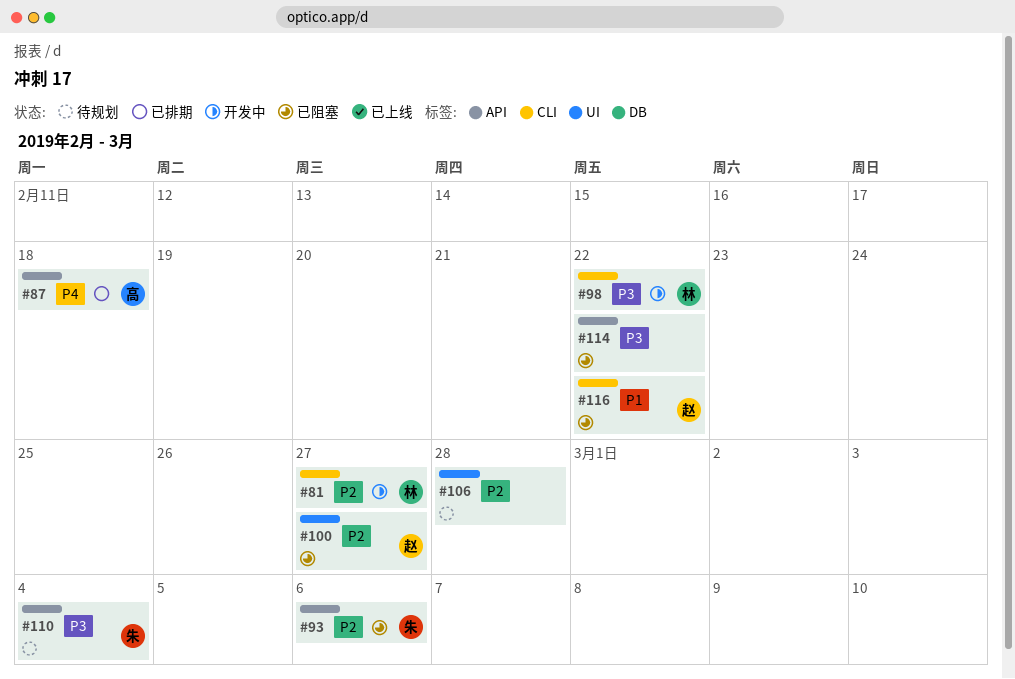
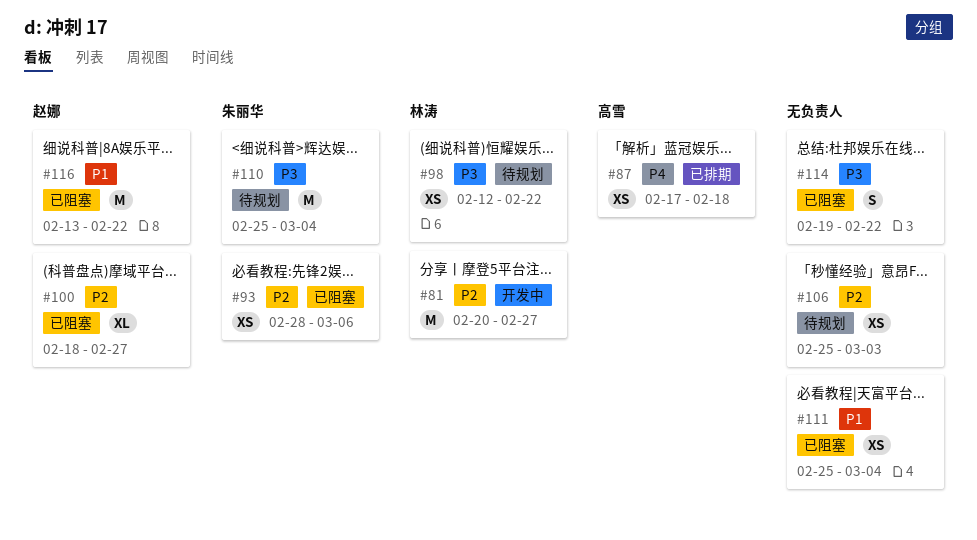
#98, status: 开发中 -> 待规划
#106, due: Feb 28 -> Mar 3
#111: none -> present

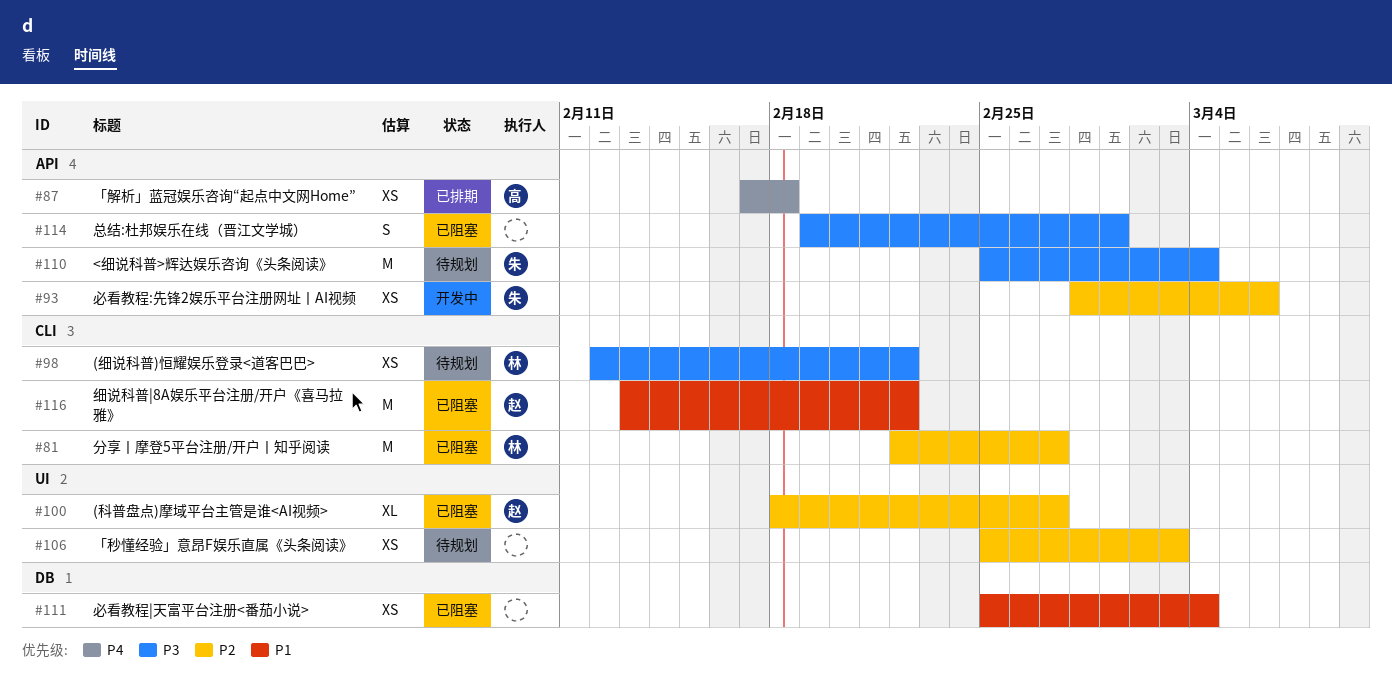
#81, status: 开发中 -> 已阻塞
#81, start: Feb 20 -> Feb 22
#93, status: 已阻塞 -> 开发中
#114, due: Feb 22 -> Mar 1

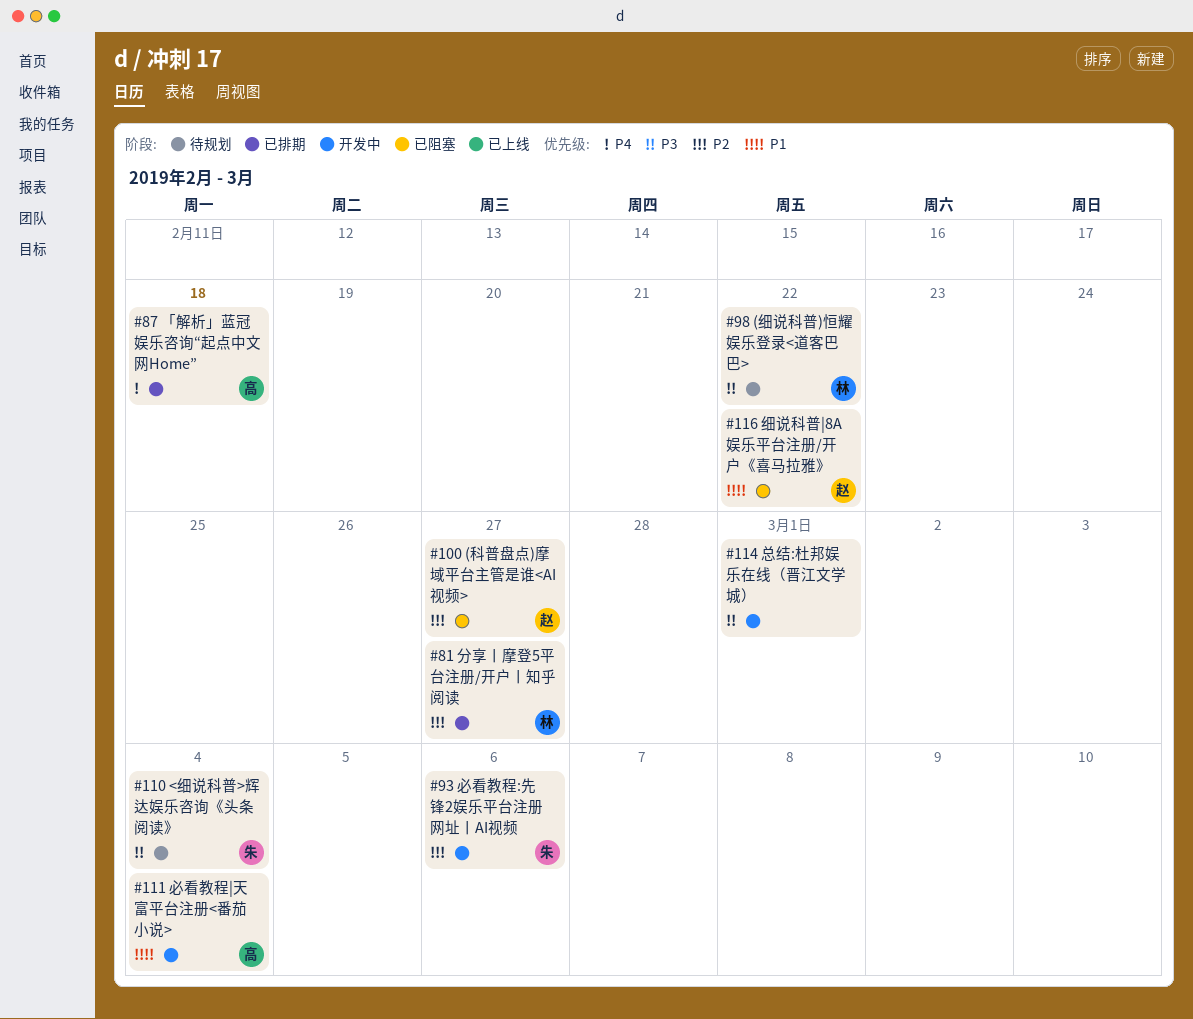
#81, status: 已阻塞 -> 已排期
#106: present -> none
#111, status: 已阻塞 -> 开发中
#111, owner: none -> 高
#114, status: 已阻塞 -> 开发中

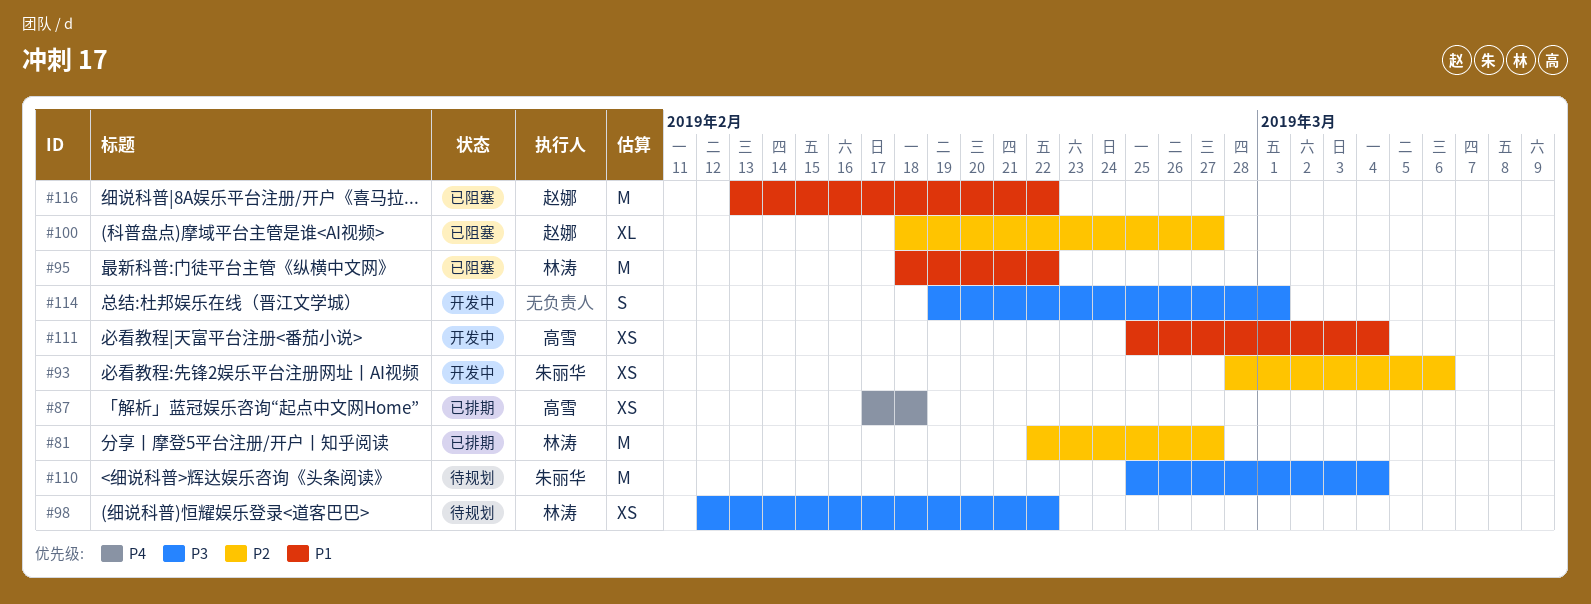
#95: none -> present

